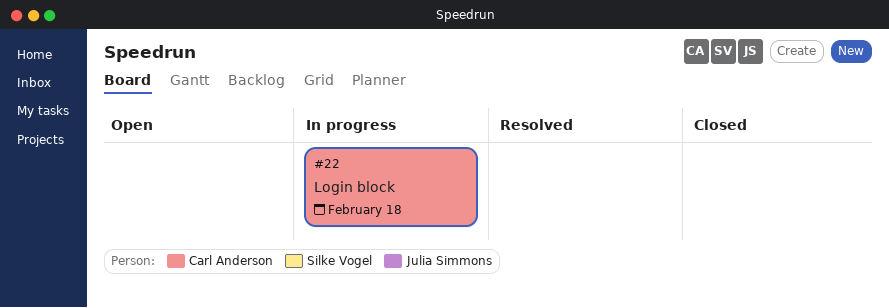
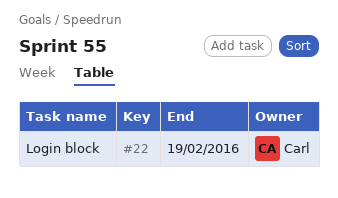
#22, due: Feb 18 -> Feb 19

